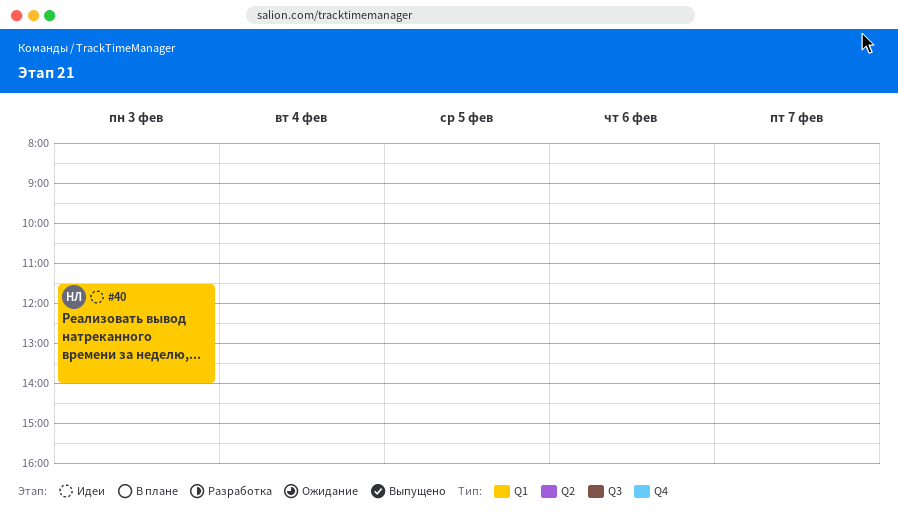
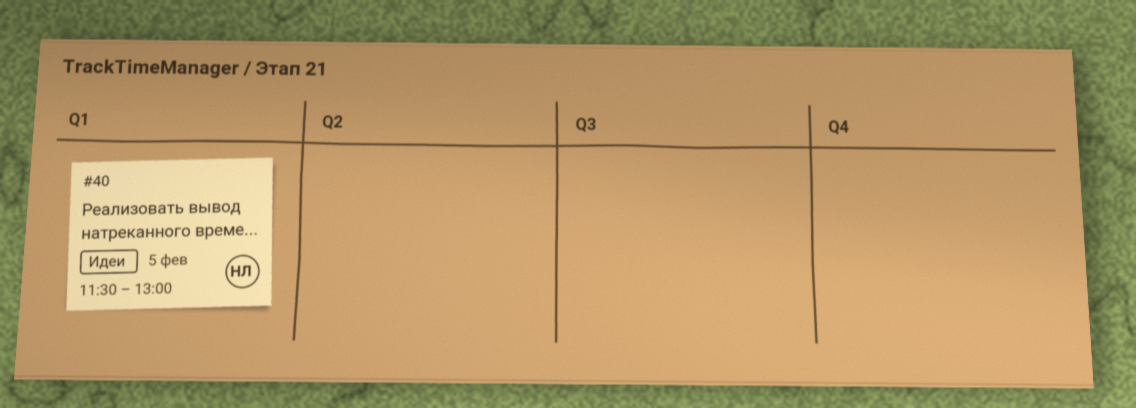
#40, day: Feb 3 -> Feb 5
#40, ends: 14:00 -> 13:00

